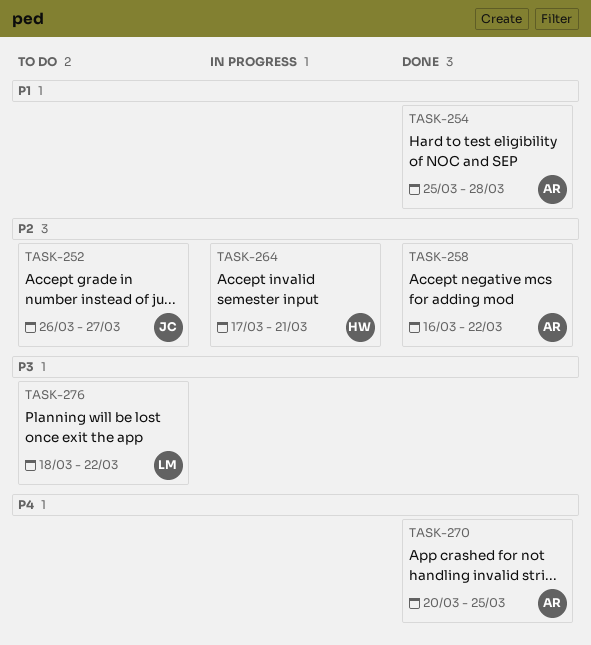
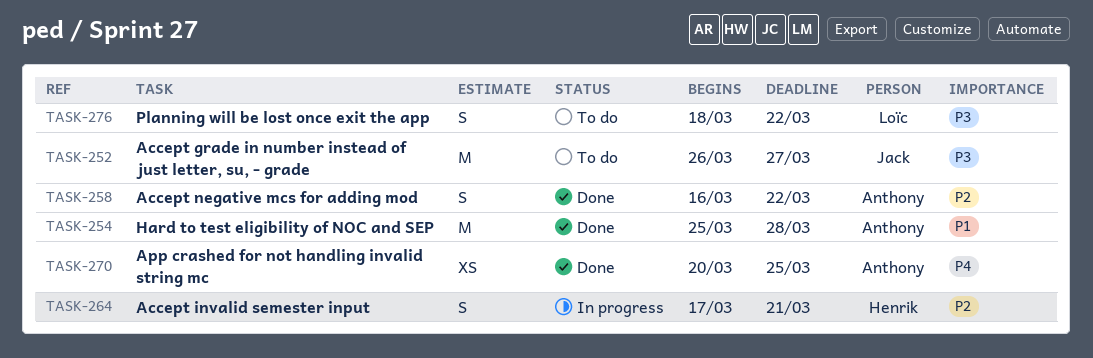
TASK-252, priority: P2 -> P3

